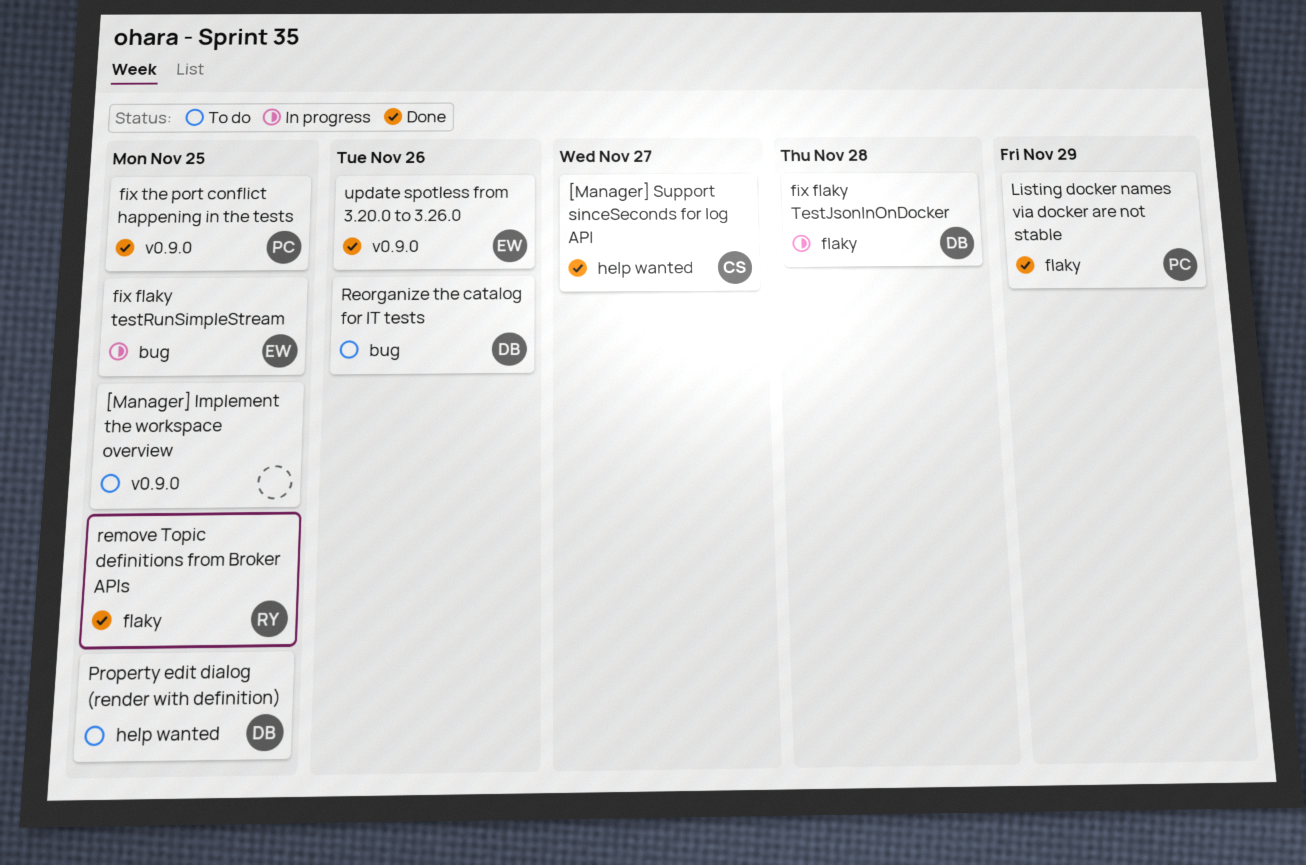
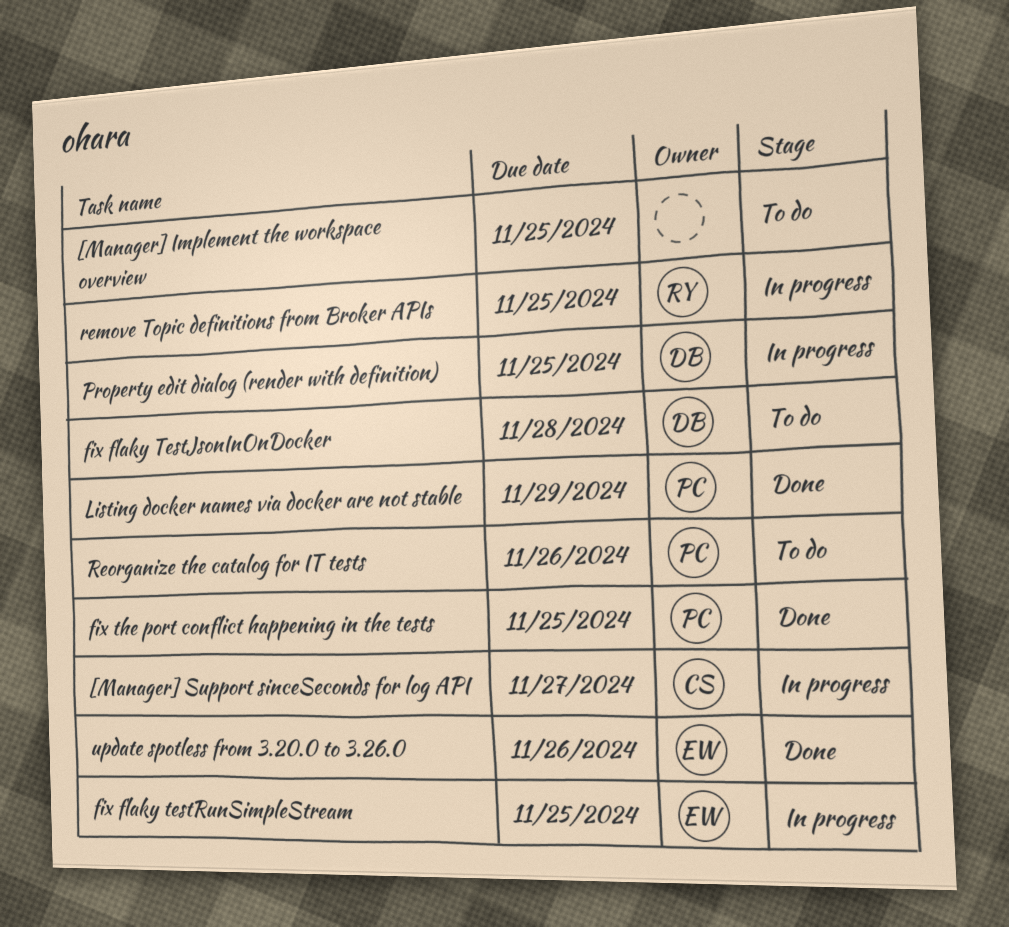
[Manager] Support sinceSeconds for log API, status: Done -> In progress
fix flaky TestJsonInOnDocker, status: In progress -> To do
Property edit dialog (render with definition), status: To do -> In progress
remove Topic definitions from Broker APIs, status: Done -> In progress
Reorganize the catalog for IT tests, owner: DB -> PC

